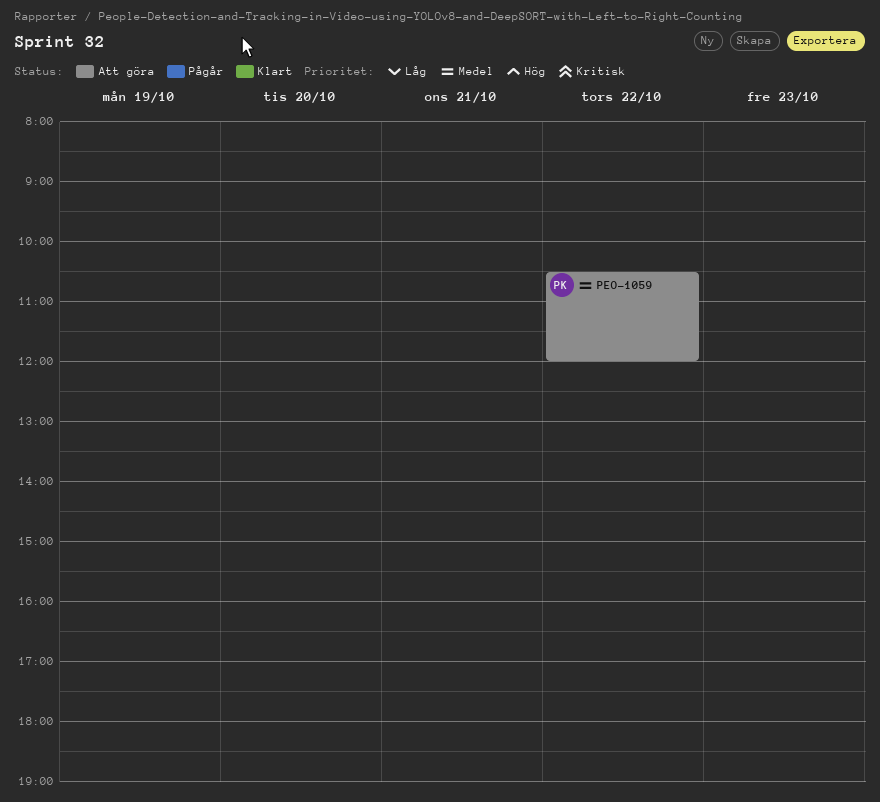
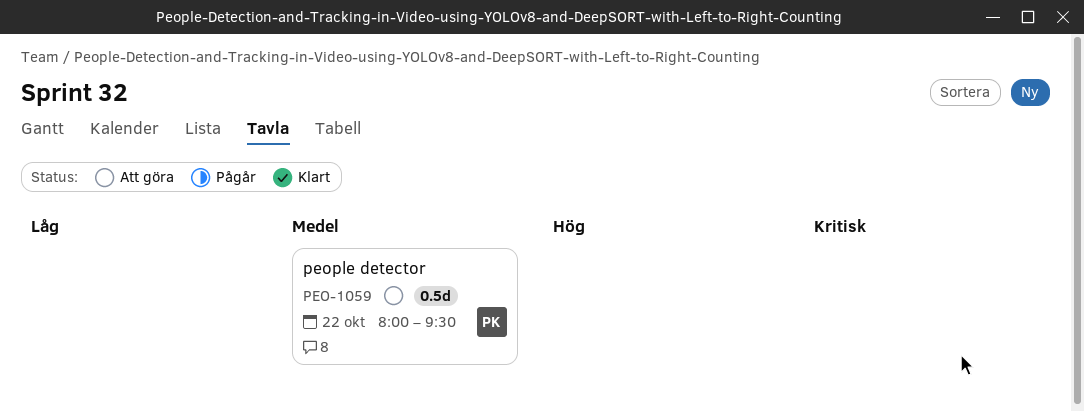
PEO-1059, begins: 10:30 -> 08:00
PEO-1059, ends: 12:00 -> 09:30

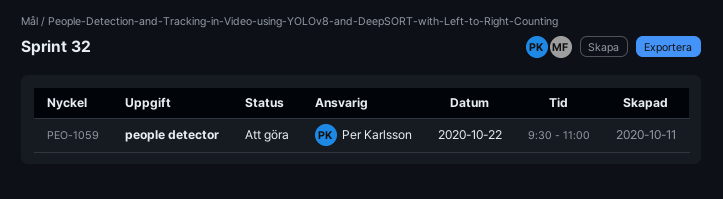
PEO-1059, begins: 08:00 -> 09:30
PEO-1059, ends: 09:30 -> 11:00

